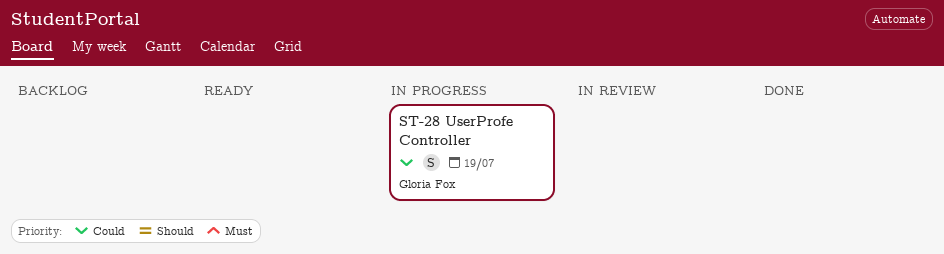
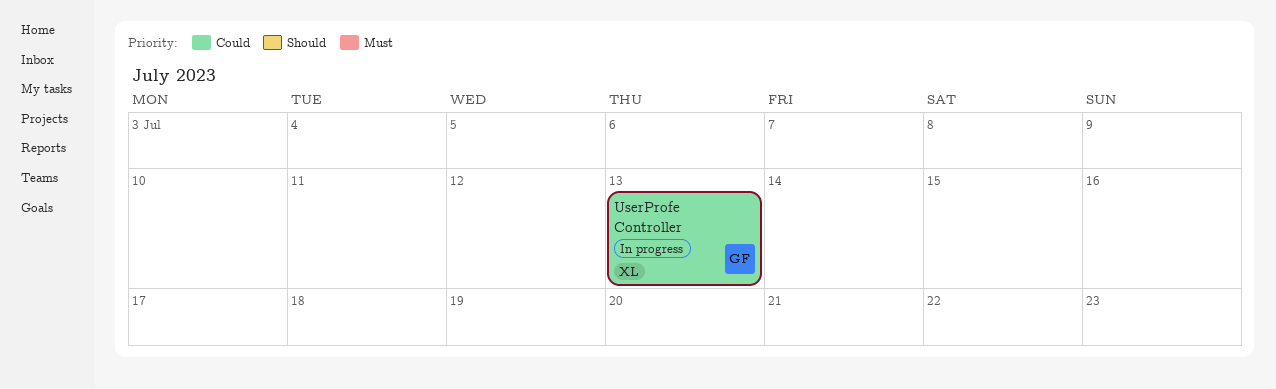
UserProfe Controller, estimate: S -> XL
UserProfe Controller, due: Jul 19 -> Jul 13

